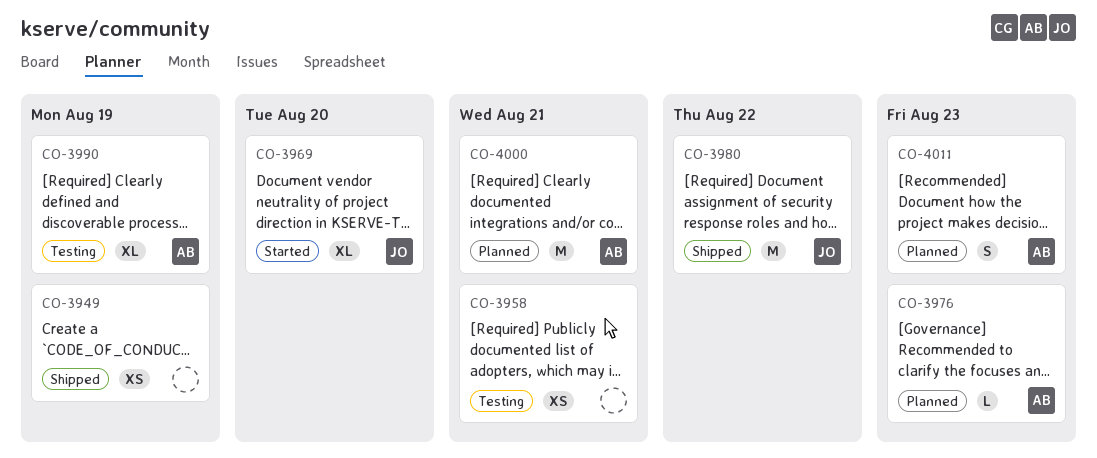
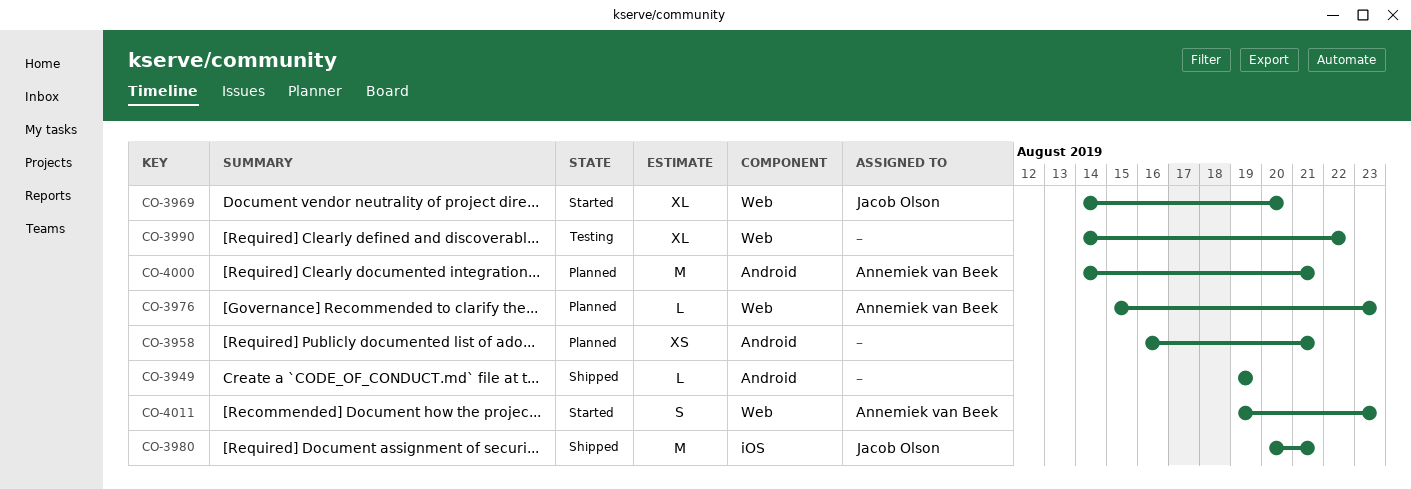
CO-3949, estimate: XS -> L
CO-3958, status: Testing -> Planned
CO-3980, due: Aug 22 -> Aug 21
CO-3990, owner: Annemiek van Beek -> none
CO-3990, due: Aug 19 -> Aug 22
CO-4011, status: Planned -> Started

